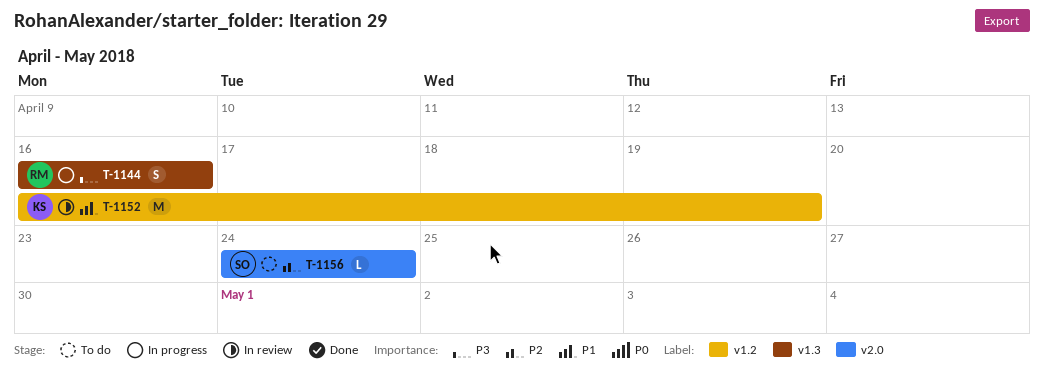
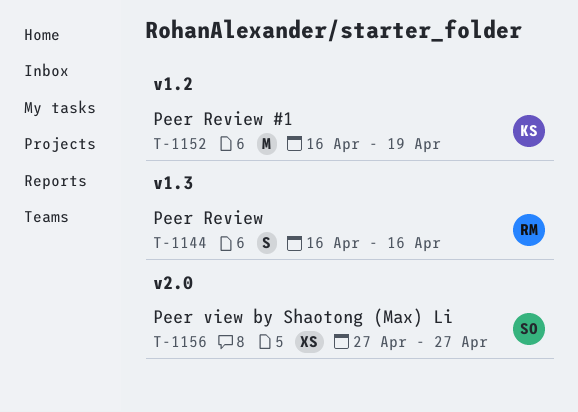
T-1156, estimate: L -> XS
T-1156, start: Apr 24 -> Apr 27
T-1156, due: Apr 24 -> Apr 27

